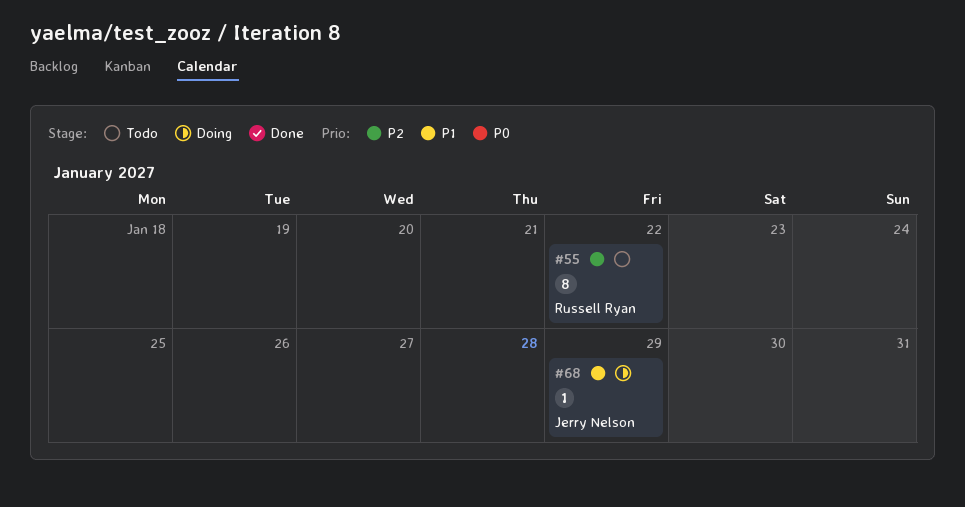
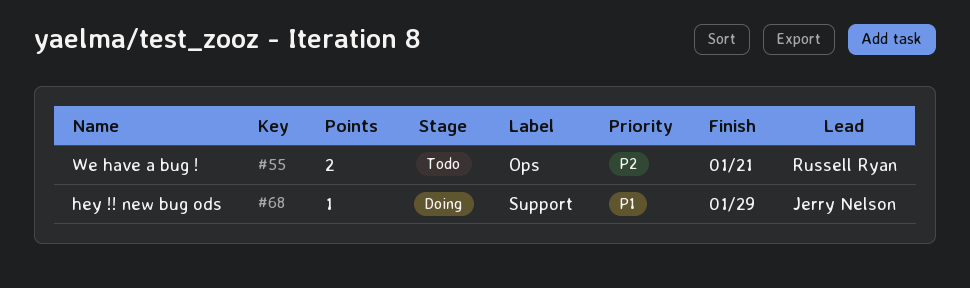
#55, estimate: 8 -> 2
#55, due: Jan 22 -> Jan 21

